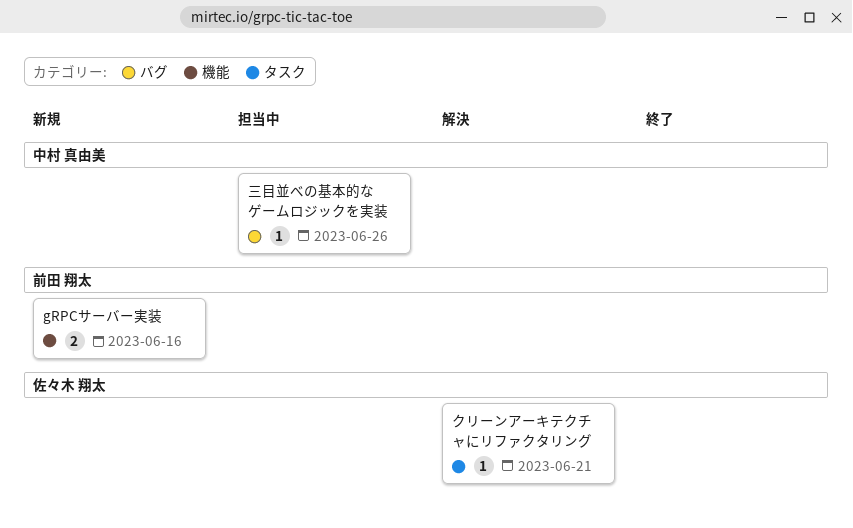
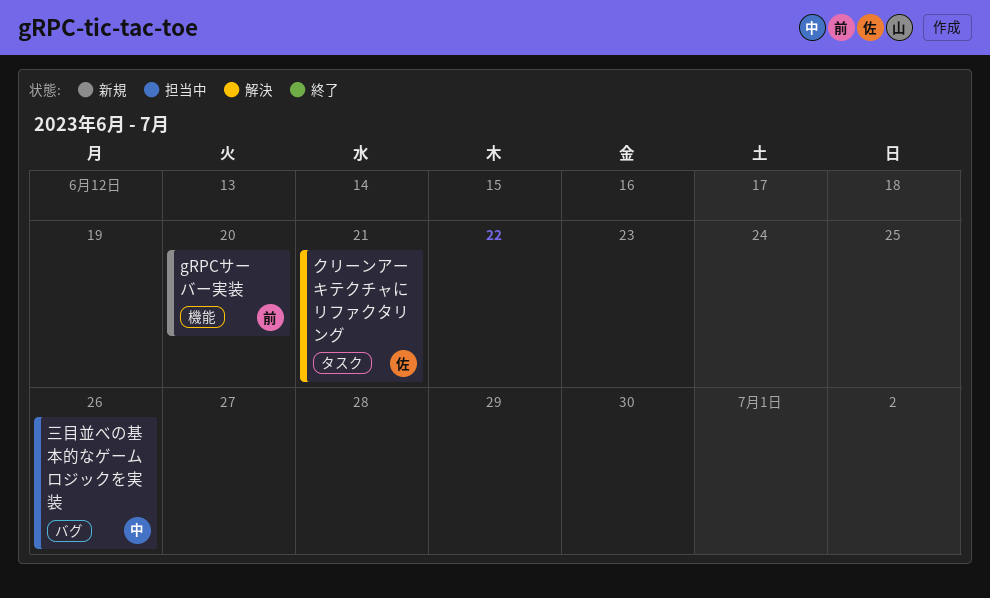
gRPCサーバー実装, due: Jun 16 -> Jun 20

